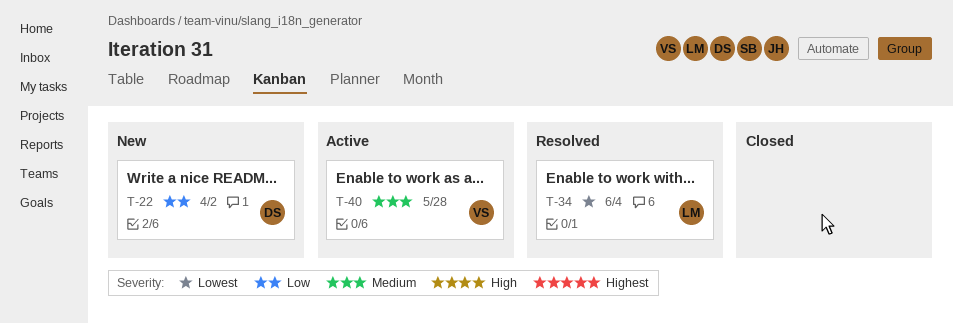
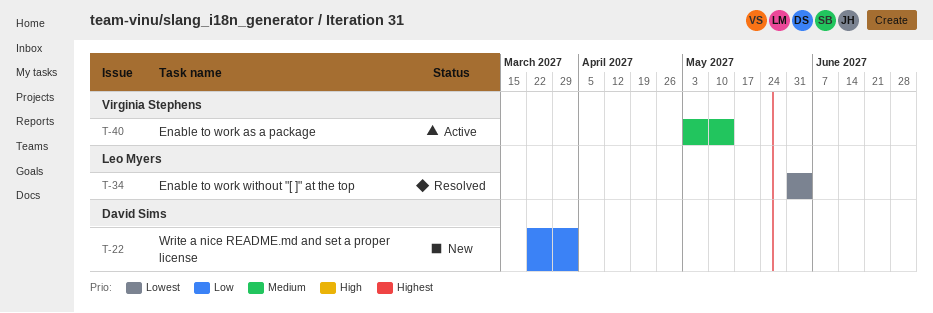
T-40, due: May 28 -> May 14

